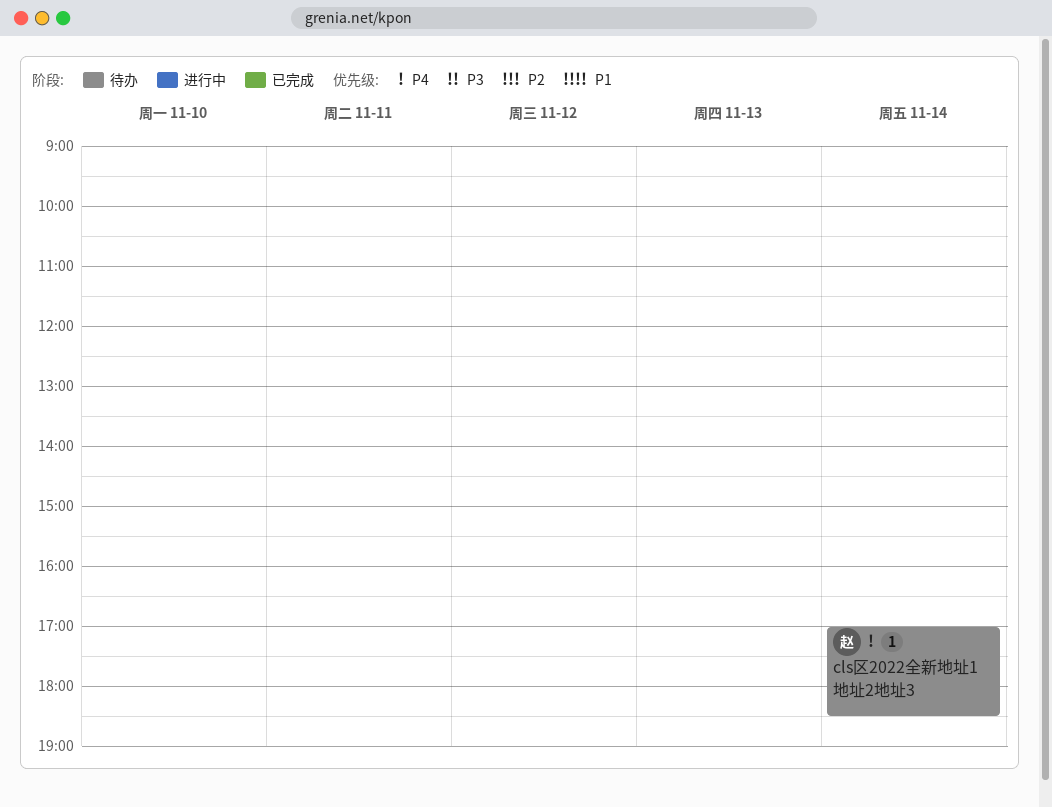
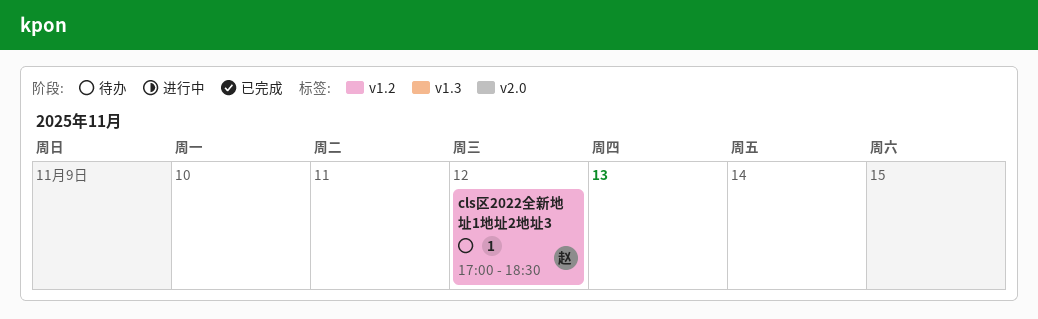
cls区2022全新地址1地址2地址3, day: Nov 14 -> Nov 12

